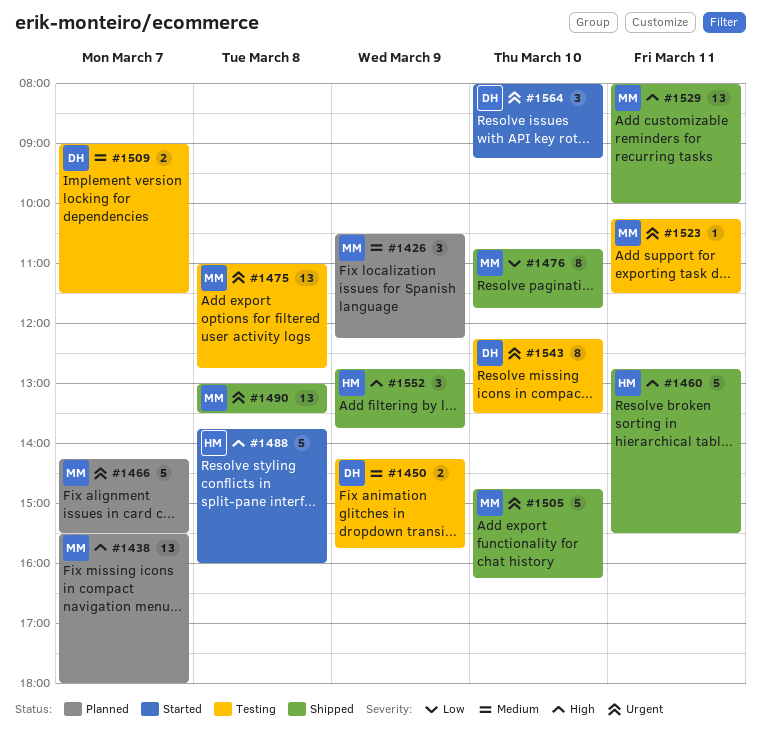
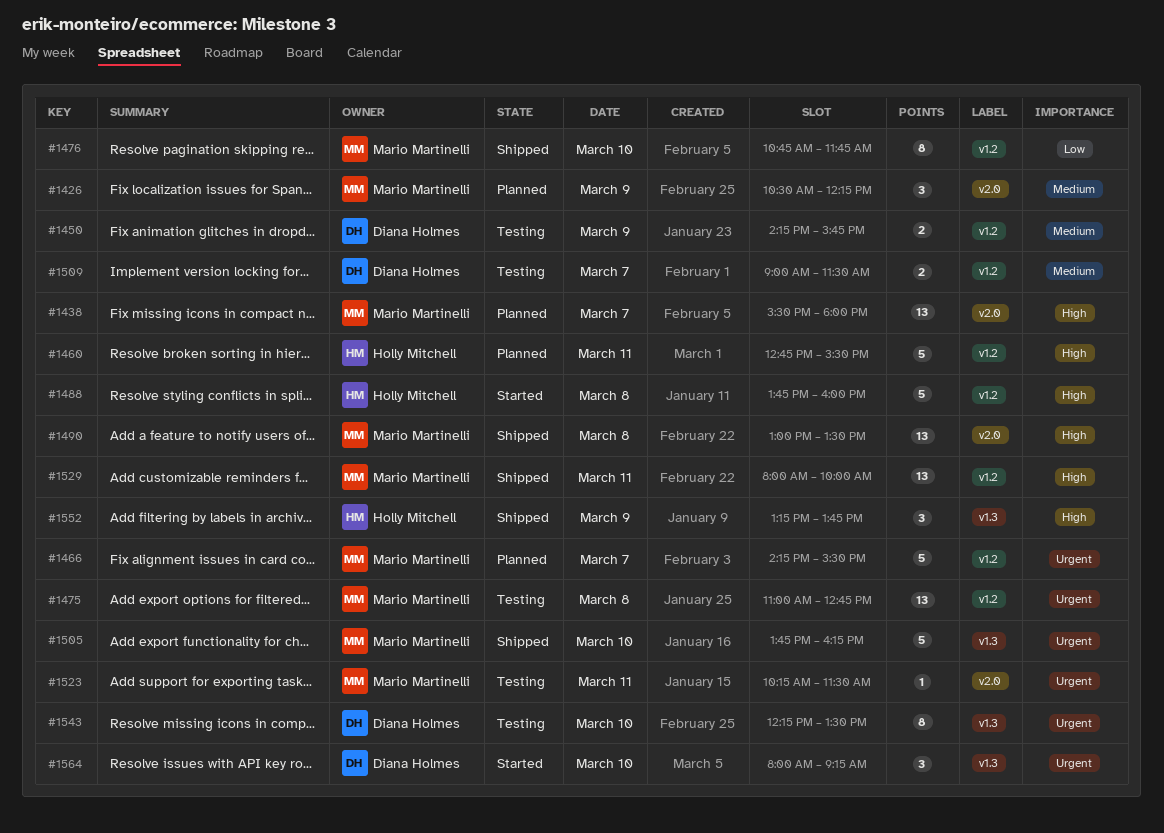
#1460, status: Shipped -> Planned
#1490, priority: Urgent -> High
#1505, begins: 14:45 -> 13:45
#1552, begins: 12:45 -> 13:15

